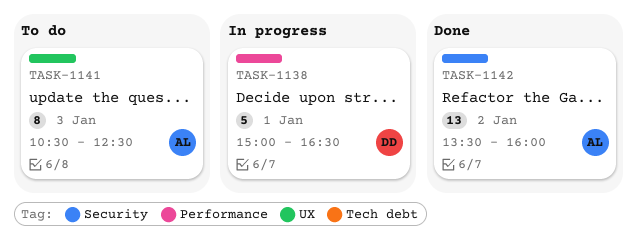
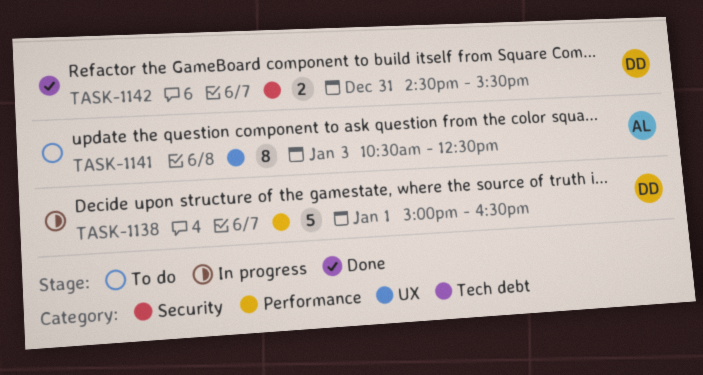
TASK-1142, owner: AL -> DD
TASK-1142, estimate: 13 -> 2
TASK-1142, day: Jan 2 -> Dec 31
TASK-1142, begins: 13:30 -> 14:30
TASK-1142, ends: 16:00 -> 15:30

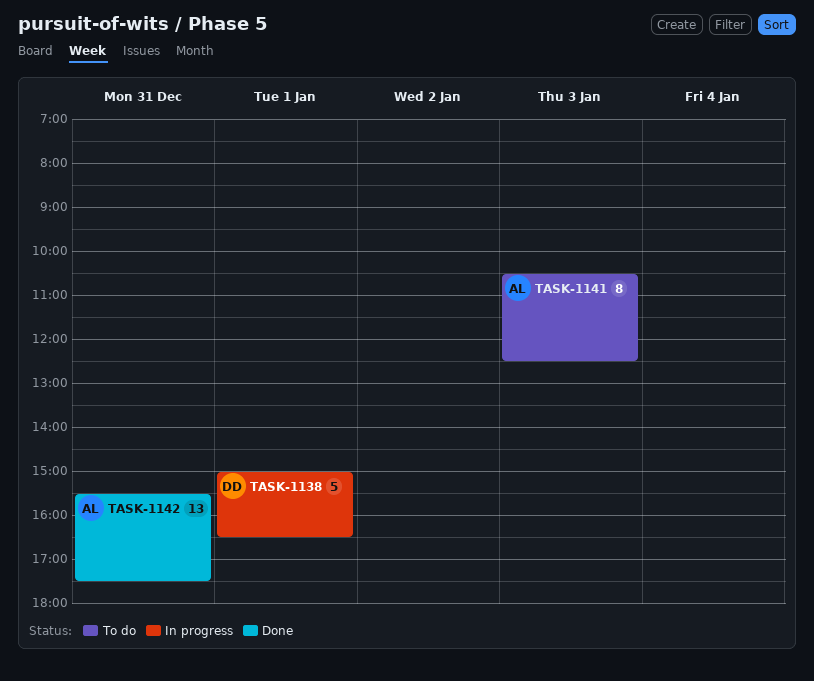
TASK-1142, owner: DD -> AL
TASK-1142, estimate: 2 -> 13
TASK-1142, begins: 14:30 -> 15:30
TASK-1142, ends: 15:30 -> 17:30

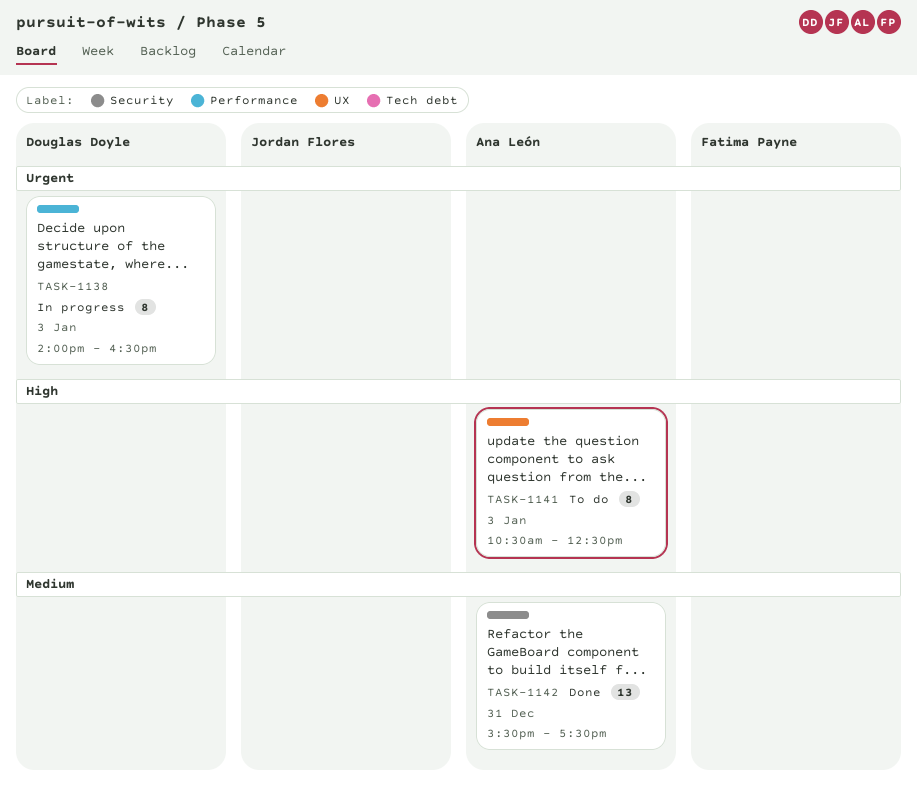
TASK-1138, estimate: 5 -> 8
TASK-1138, day: Jan 1 -> Jan 3
TASK-1138, begins: 15:00 -> 14:00

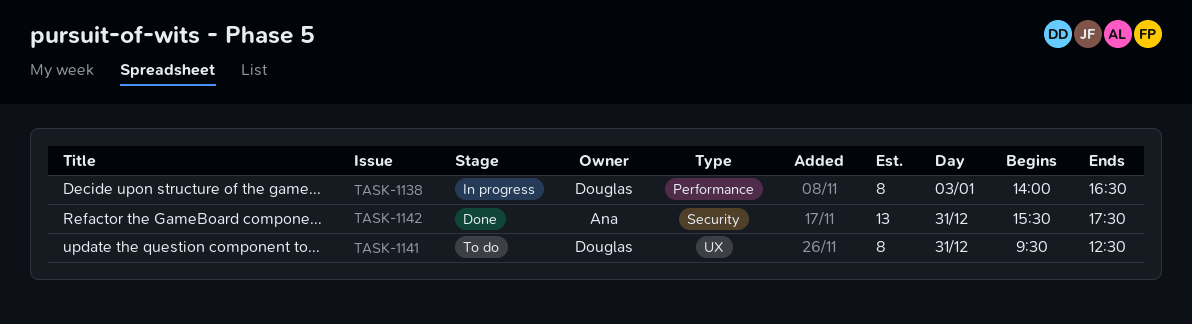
TASK-1141, owner: Ana León -> Douglas Doyle
TASK-1141, day: Jan 3 -> Dec 31
TASK-1141, begins: 10:30 -> 09:30

